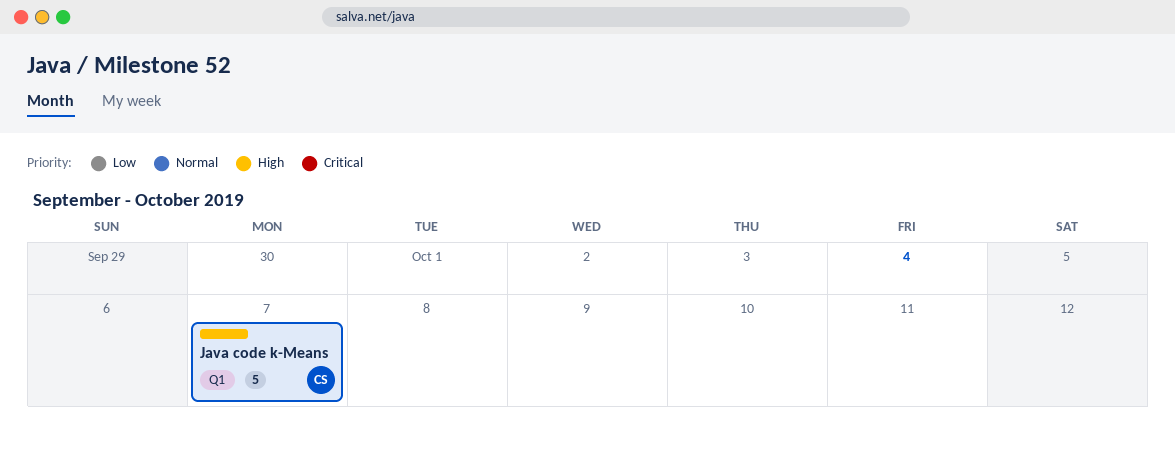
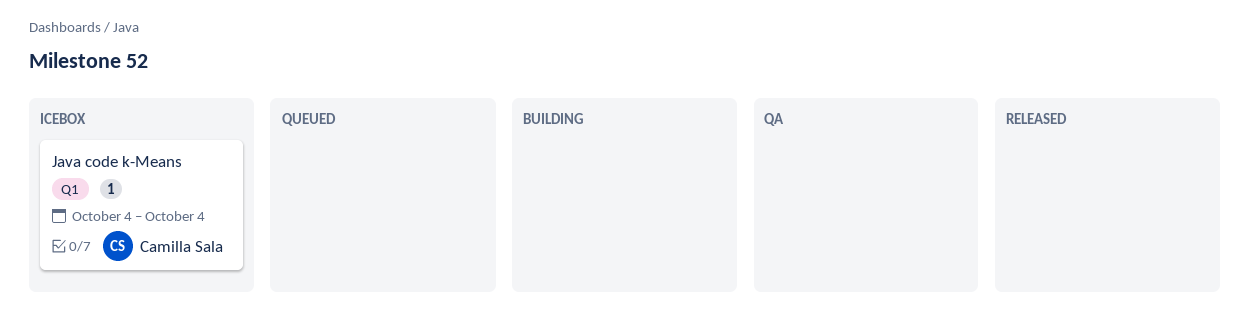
Java code k-Means, estimate: 5 -> 1
Java code k-Means, due: Oct 7 -> Oct 4

